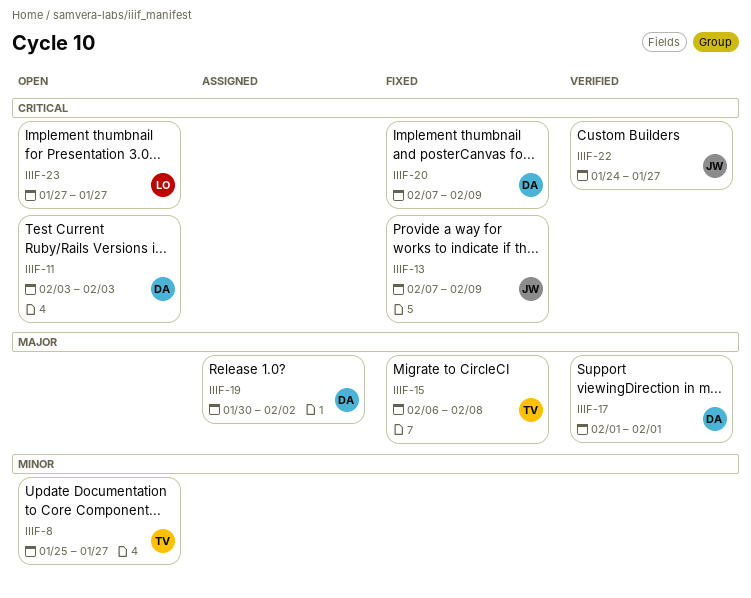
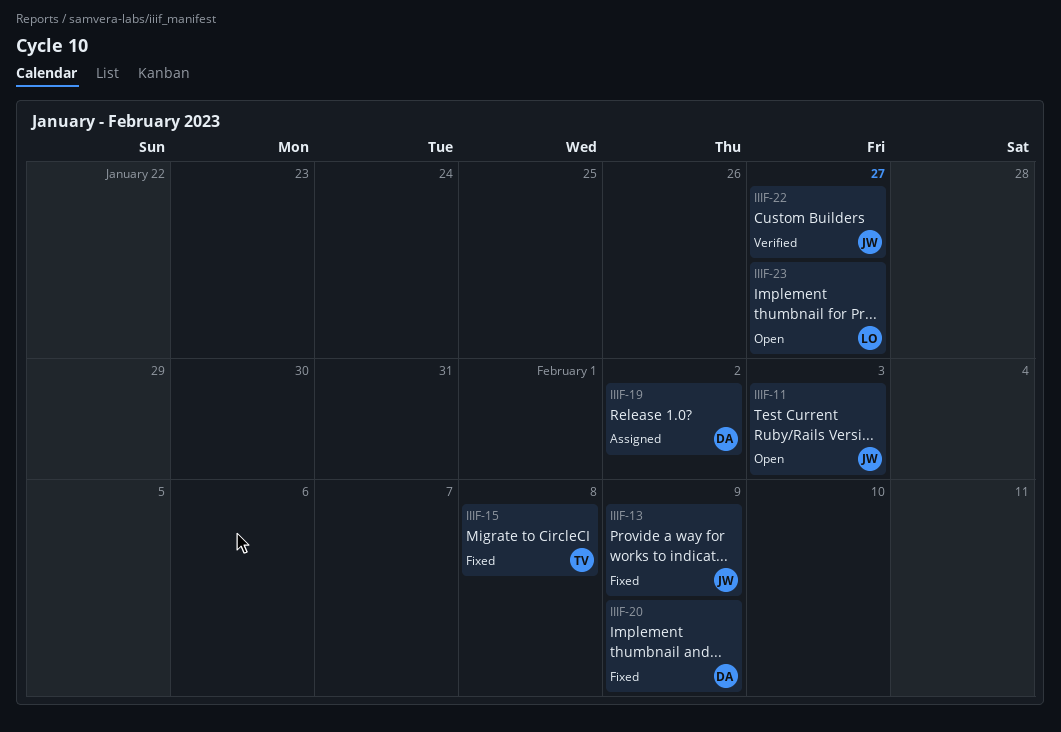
IIIF-8: present -> none
IIIF-11, owner: DA -> JW
IIIF-17: present -> none

